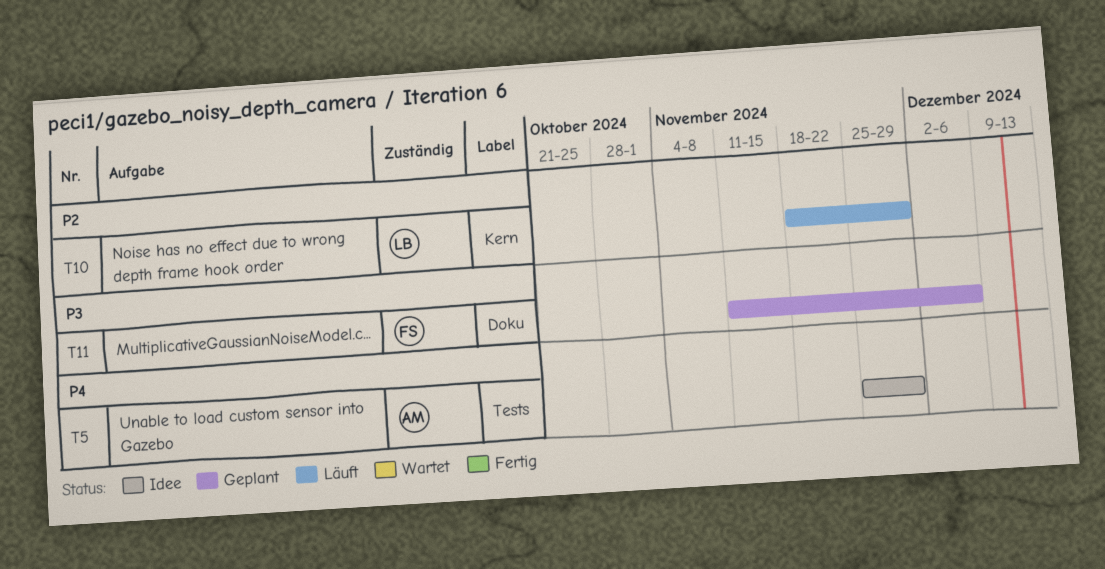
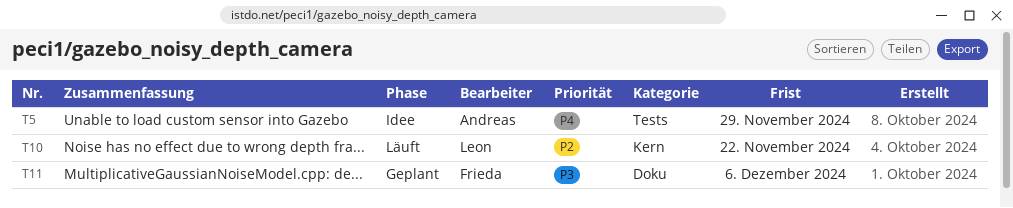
T10, due: Nov 29 -> Nov 22

